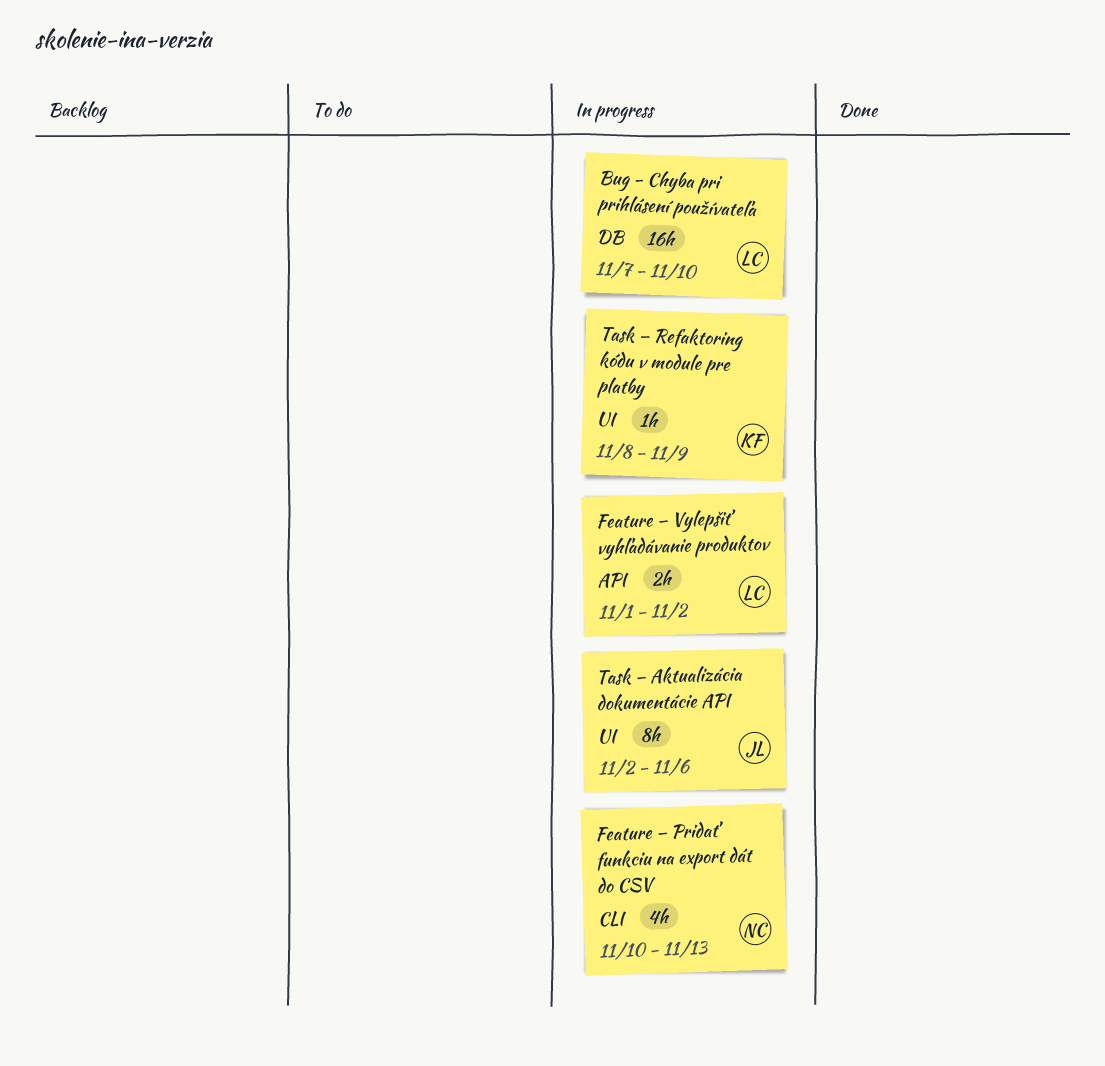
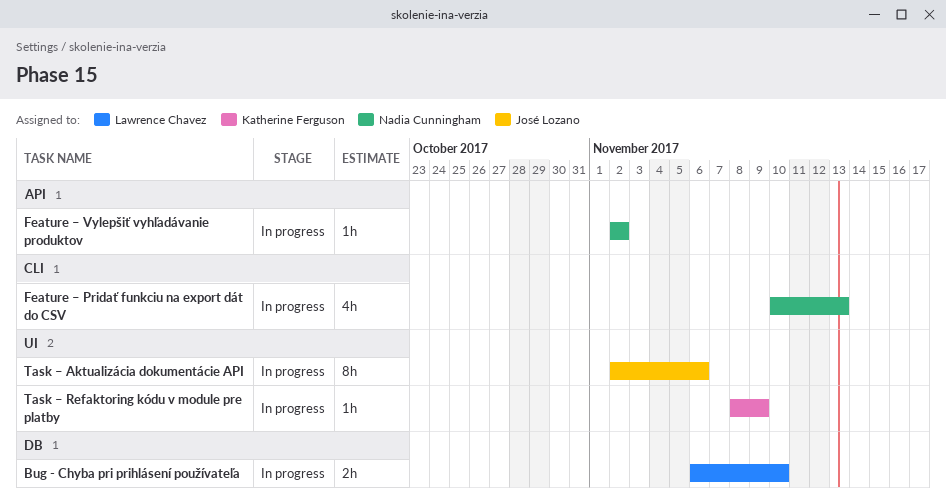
Bug - Chyba pri prihlásení používateľa, estimate: 16h -> 2h
Bug - Chyba pri prihlásení používateľa, start: Nov 7 -> Nov 6
Feature – Vylepšiť vyhľadávanie produktov, owner: Lawrence Chavez -> Nadia Cunningham
Feature – Vylepšiť vyhľadávanie produktov, estimate: 2h -> 1h
Feature – Vylepšiť vyhľadávanie produktov, start: Nov 1 -> Nov 2

